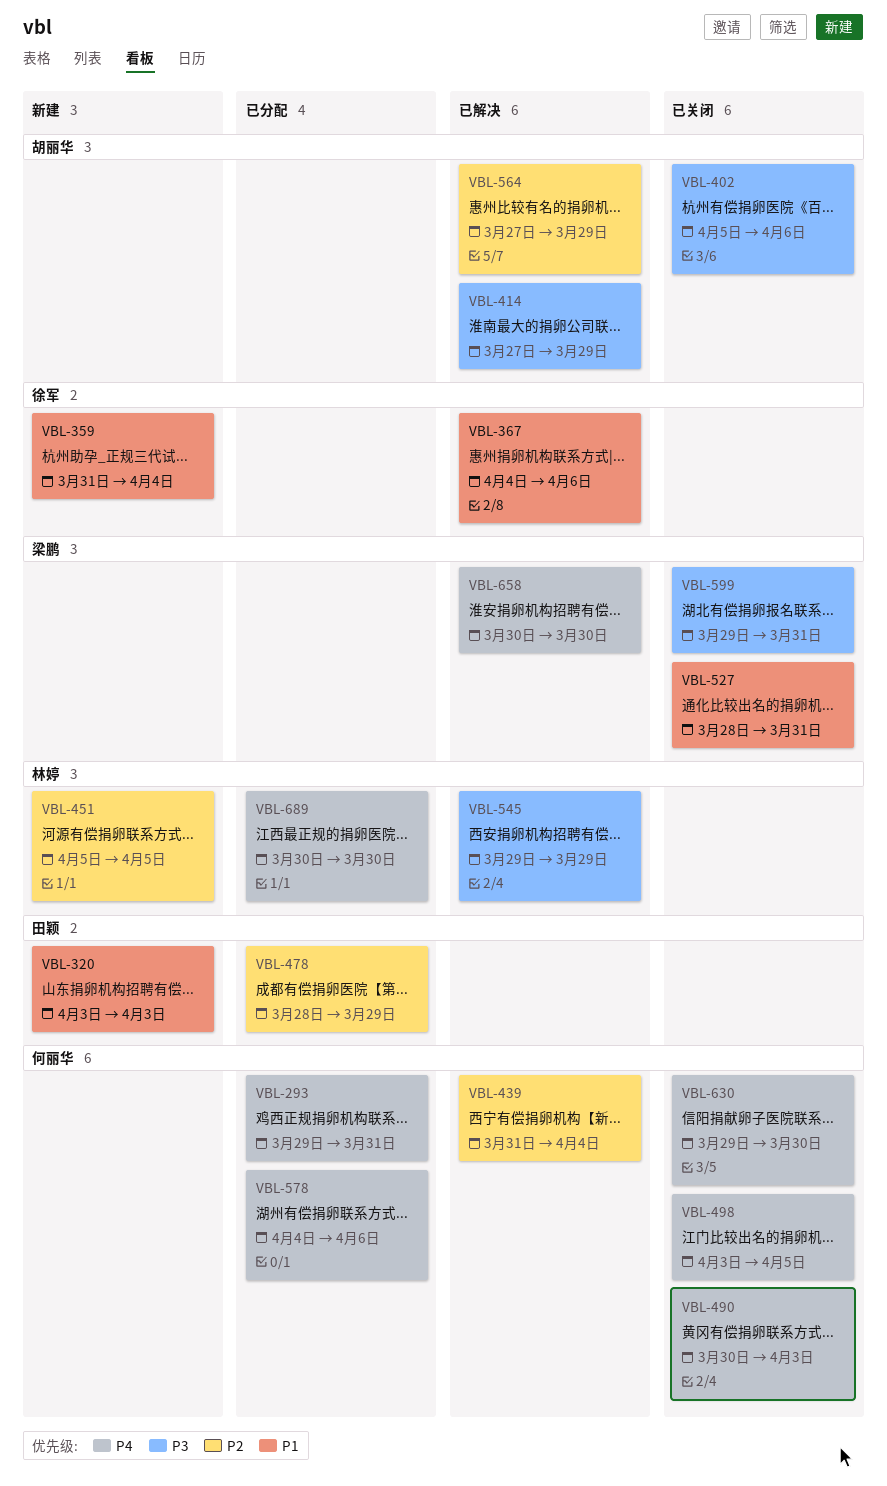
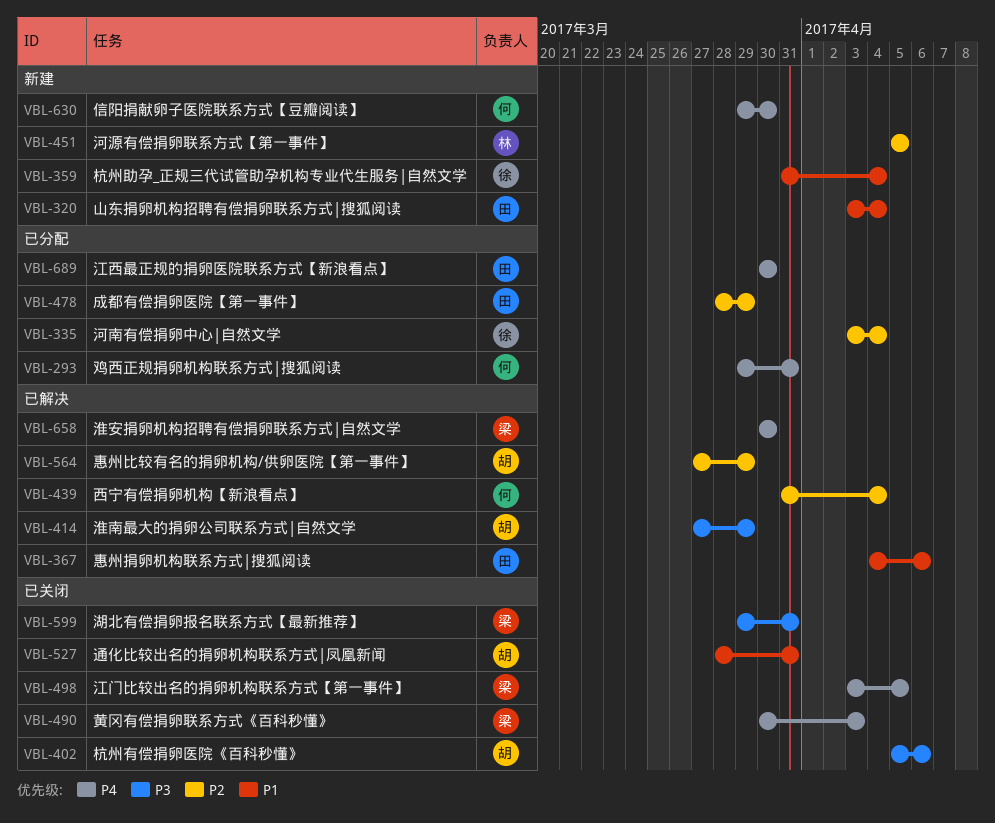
VBL-320, due: Apr 3 -> Apr 4
VBL-335: none -> present
VBL-367, owner: 徐军 -> 田颖
VBL-490, owner: 何丽华 -> 梁鹏
VBL-498, owner: 何丽华 -> 梁鹏
VBL-527, owner: 梁鹏 -> 胡丽华
VBL-545: present -> none
VBL-578: present -> none
VBL-630, status: 已关闭 -> 新建
VBL-689, owner: 林婷 -> 田颖

